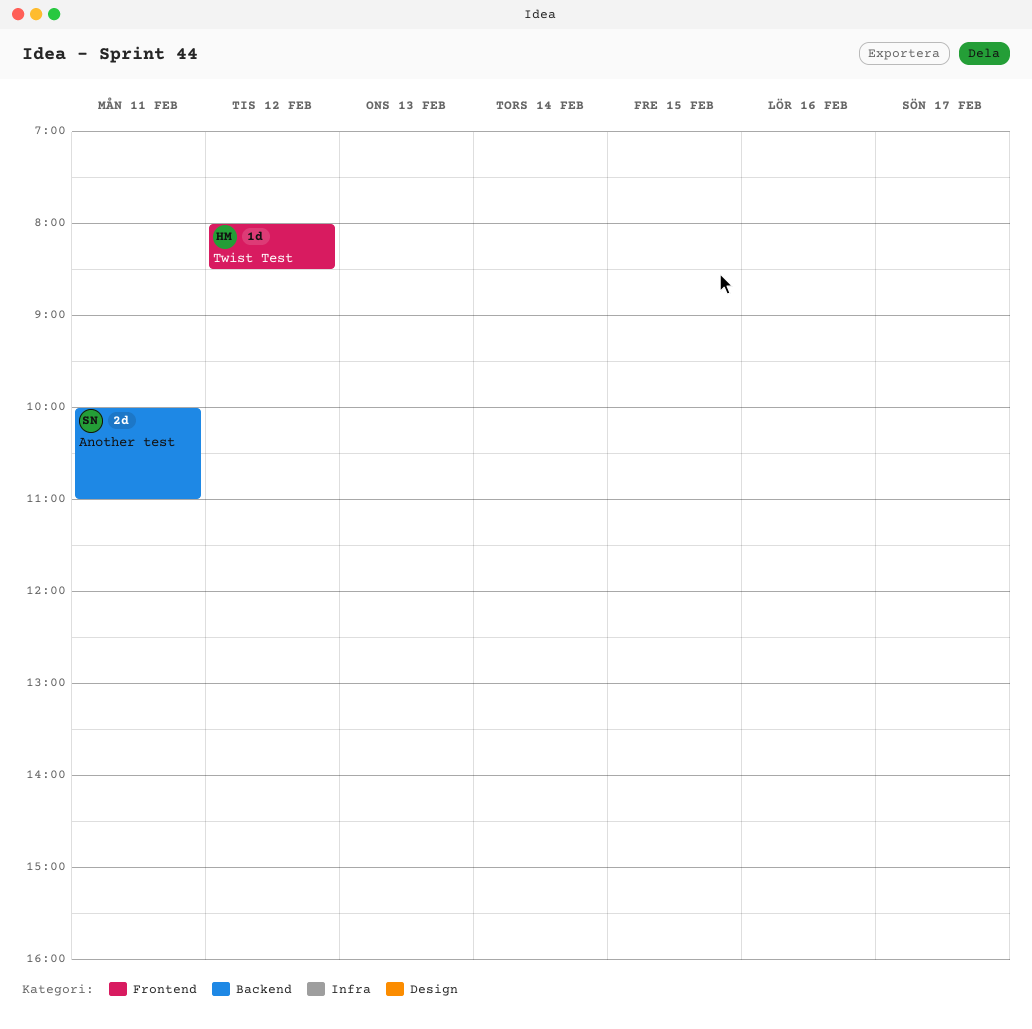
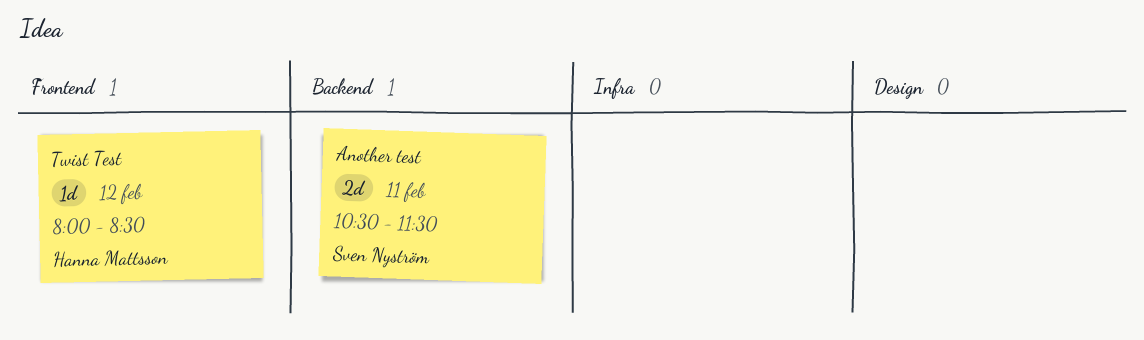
Another test, begins: 10:00 -> 10:30
Another test, ends: 11:00 -> 11:30

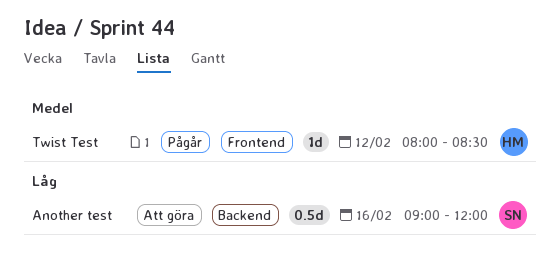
Another test, estimate: 2d -> 0.5d
Another test, day: Feb 11 -> Feb 16
Another test, begins: 10:30 -> 09:00
Another test, ends: 11:30 -> 12:00

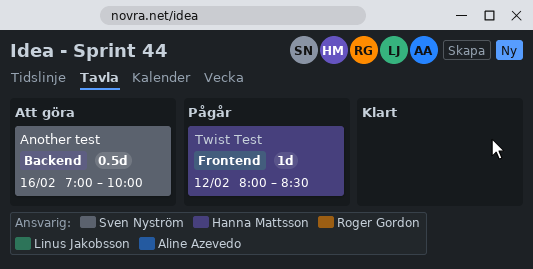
Another test, begins: 09:00 -> 07:00
Another test, ends: 12:00 -> 10:00

